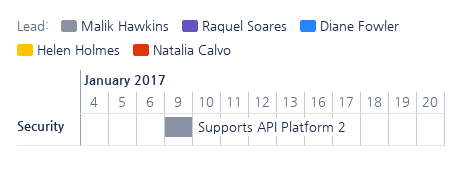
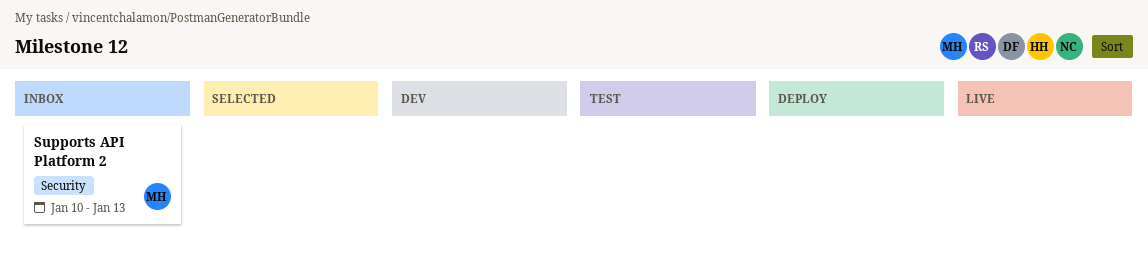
Supports API Platform 2, start: Jan 9 -> Jan 10
Supports API Platform 2, due: Jan 9 -> Jan 13

